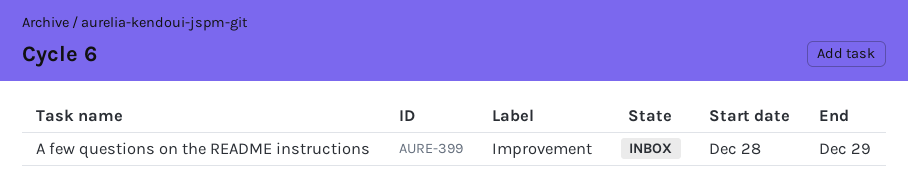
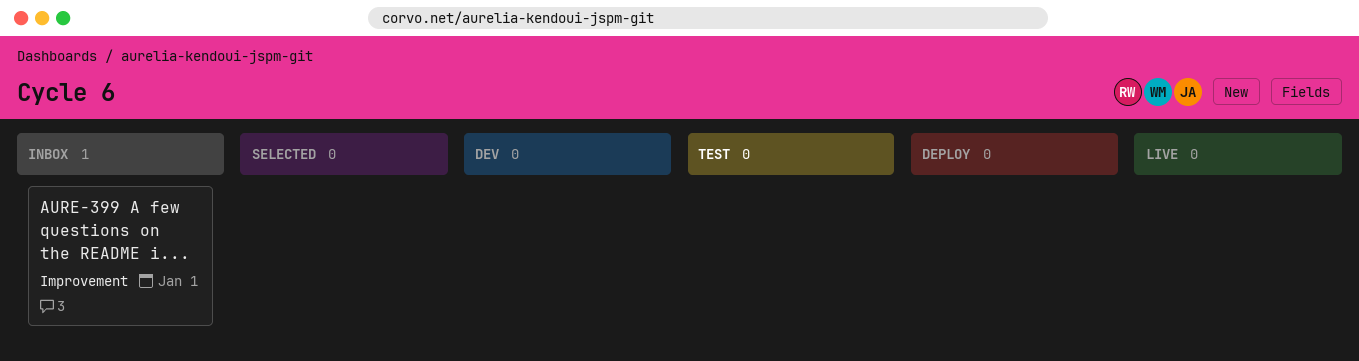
AURE-399, due: Dec 29 -> Jan 1

